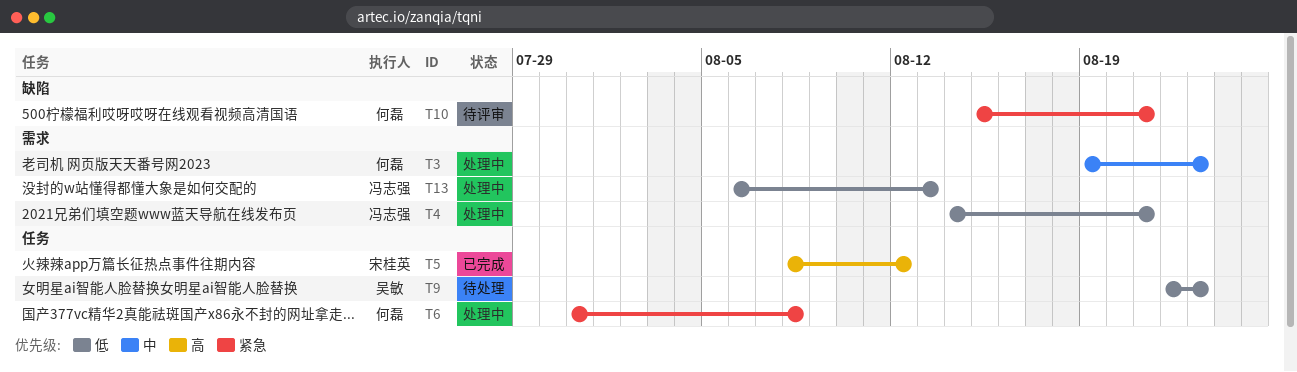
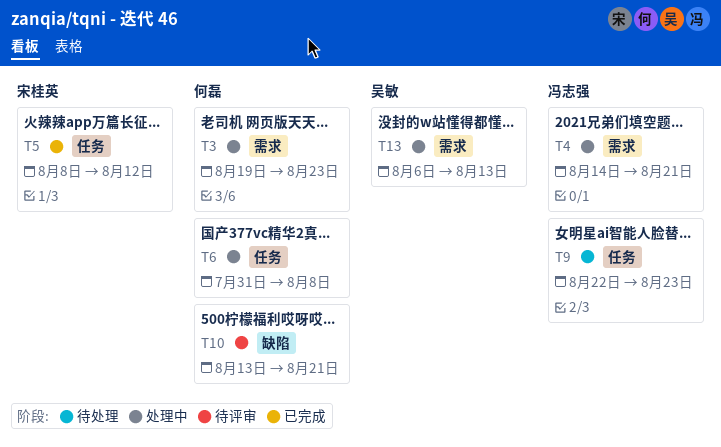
T9, owner: 吴敏 -> 冯志强
T10, start: Aug 15 -> Aug 13
T13, owner: 冯志强 -> 吴敏

